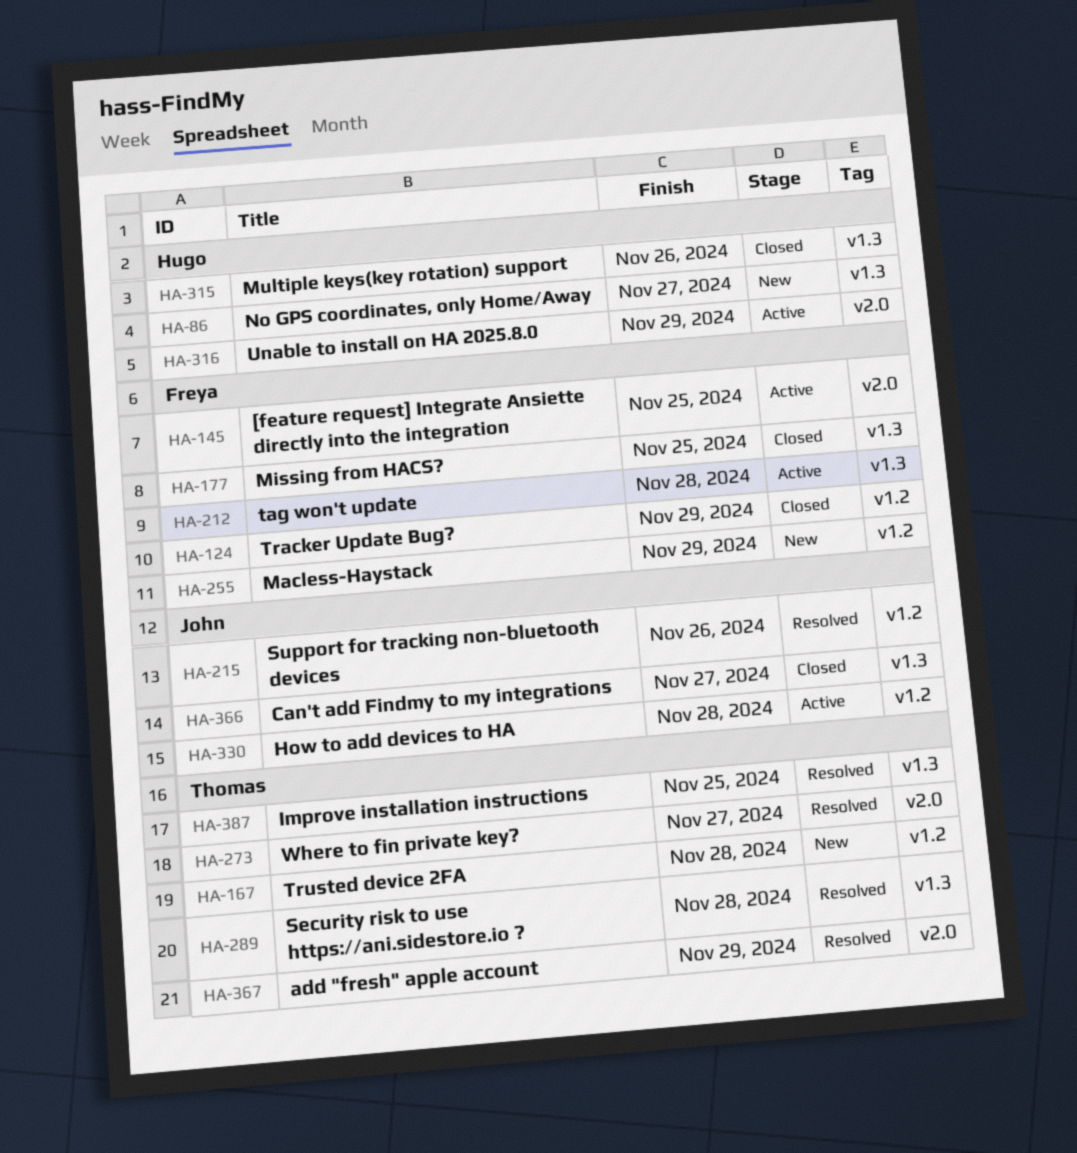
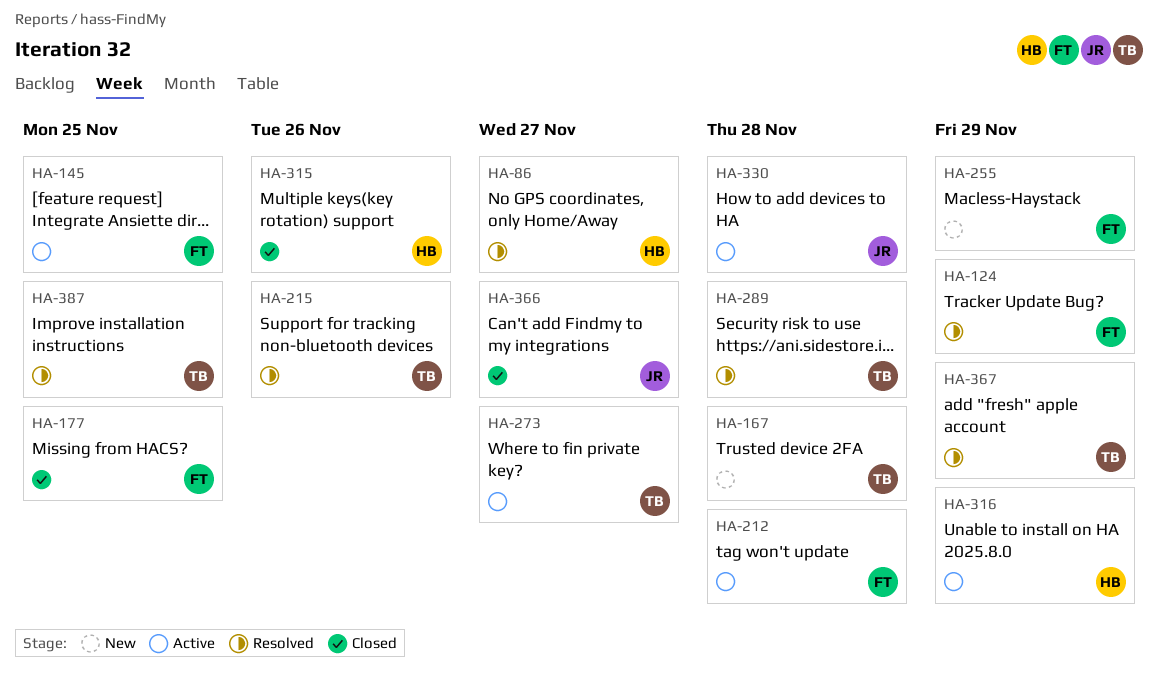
HA-86, status: New -> Resolved
HA-124, status: Closed -> Resolved
HA-215, owner: John -> Thomas
HA-273, status: Resolved -> Active

